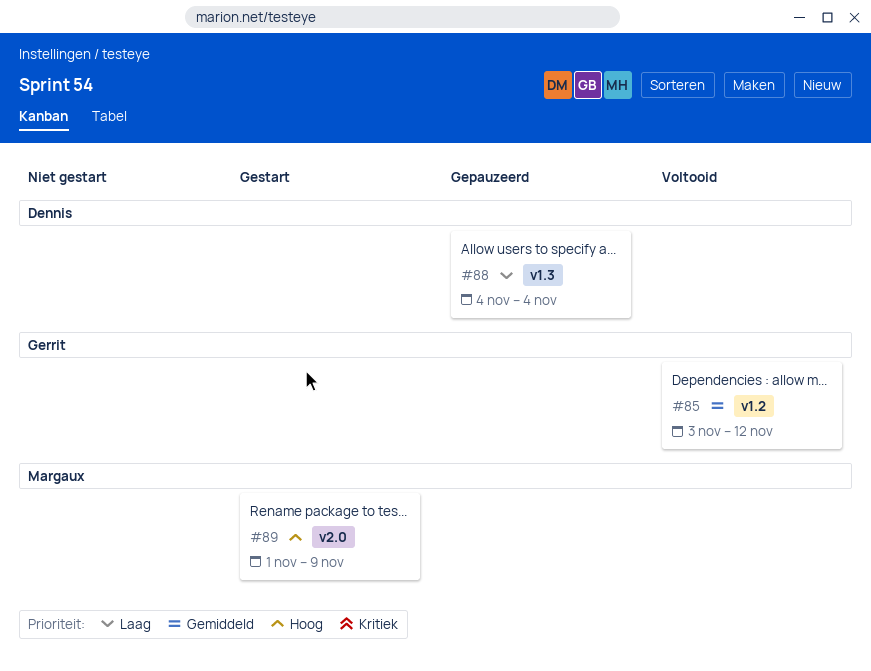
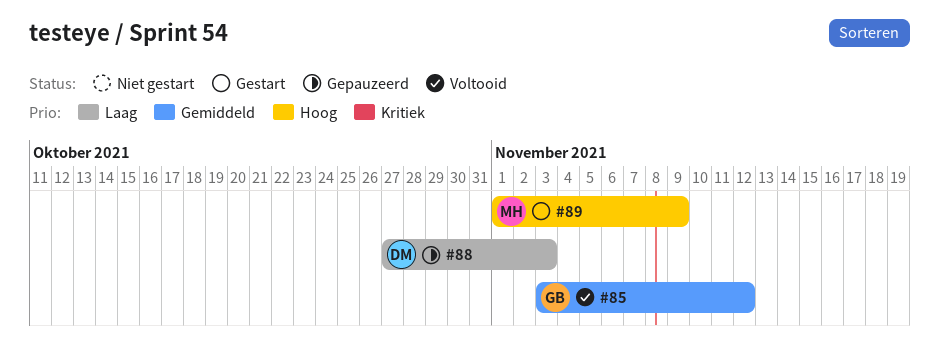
#88, start: Nov 4 -> Oct 27
#88, due: Nov 4 -> Nov 3

